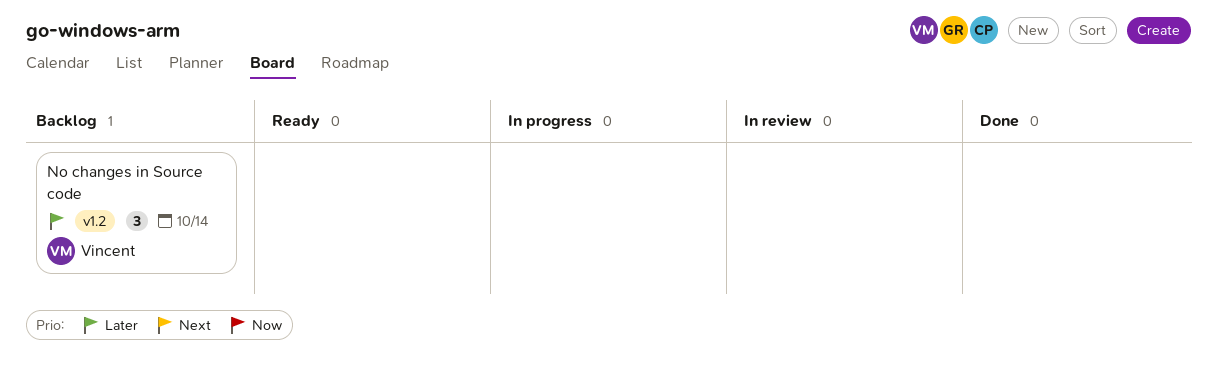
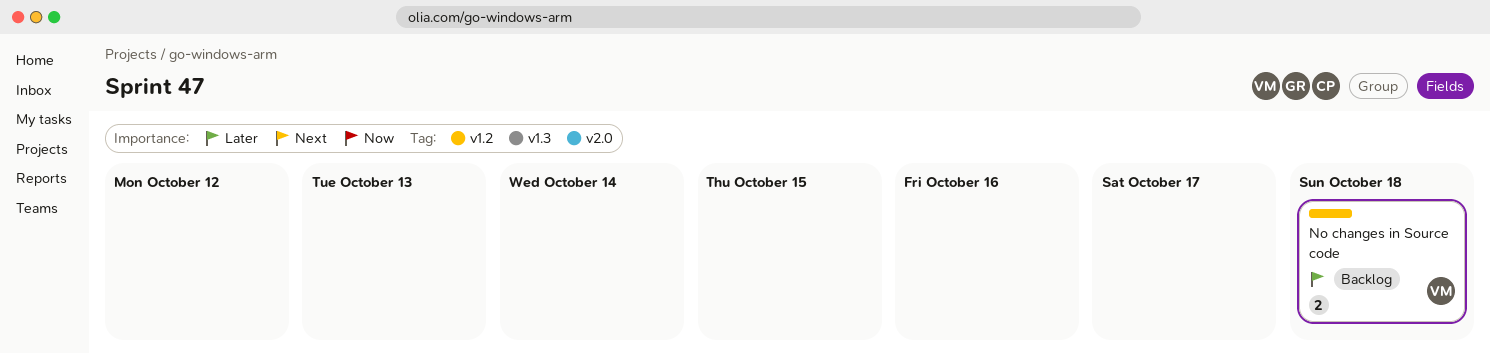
No changes in Source code, estimate: 3 -> 2
No changes in Source code, due: Oct 14 -> Oct 18

